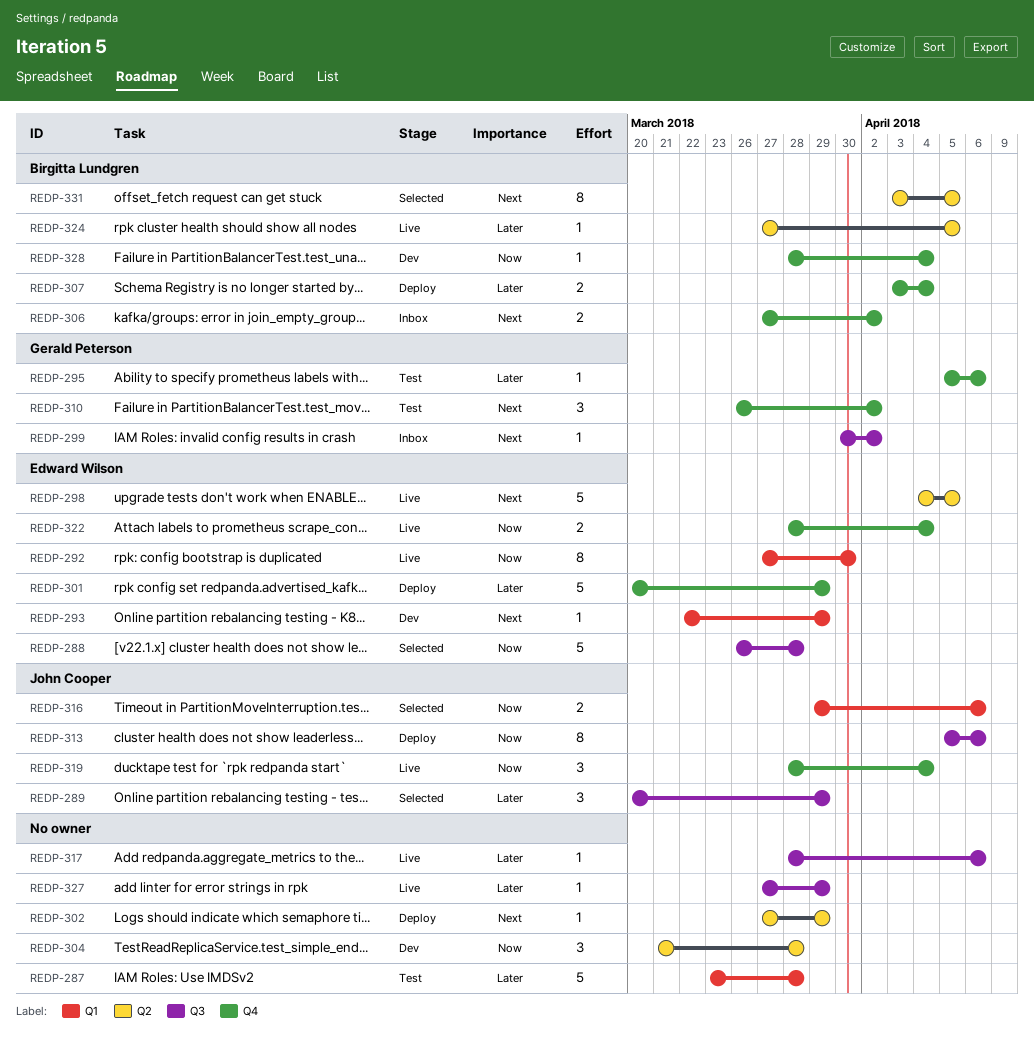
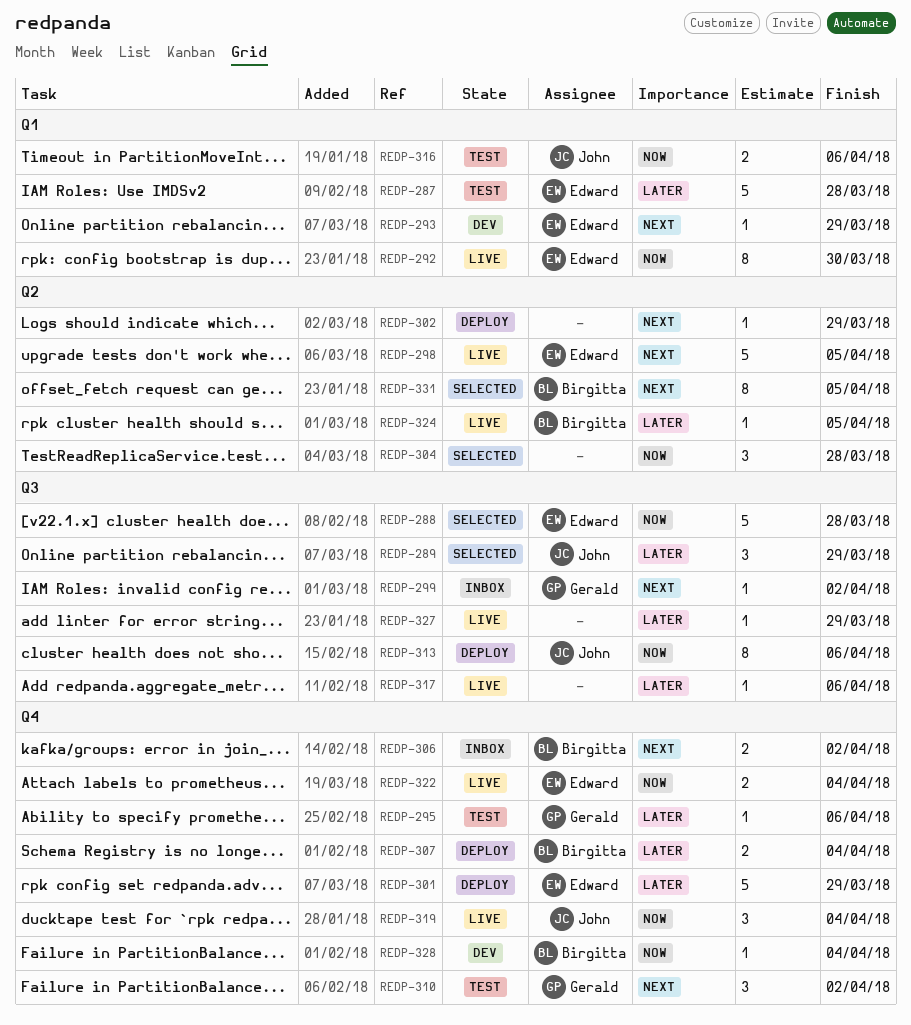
REDP-287, owner: none -> Edward Wilson
REDP-304, status: Dev -> Selected
REDP-316, status: Selected -> Test

